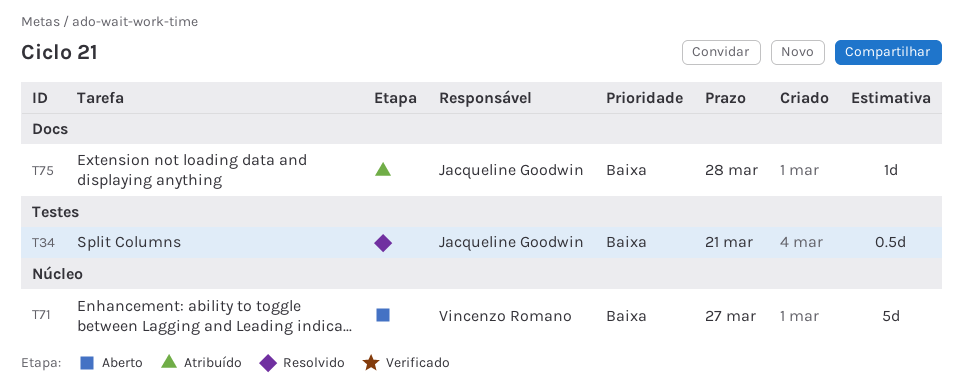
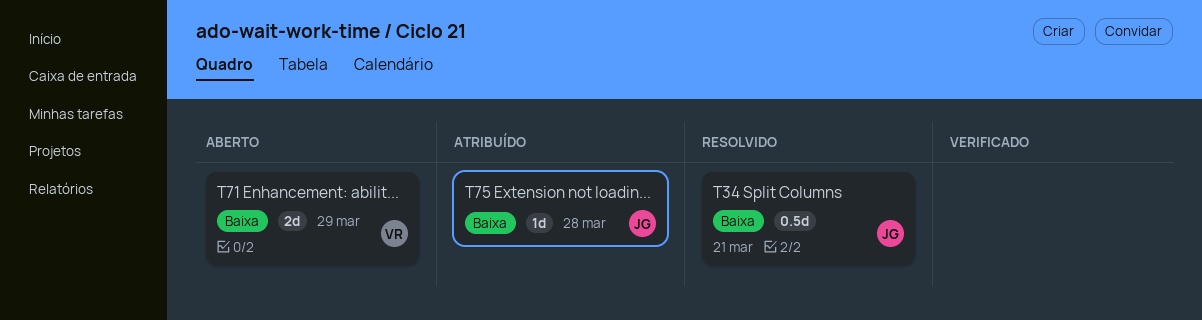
T71, estimate: 5d -> 2d
T71, due: Mar 27 -> Mar 29

